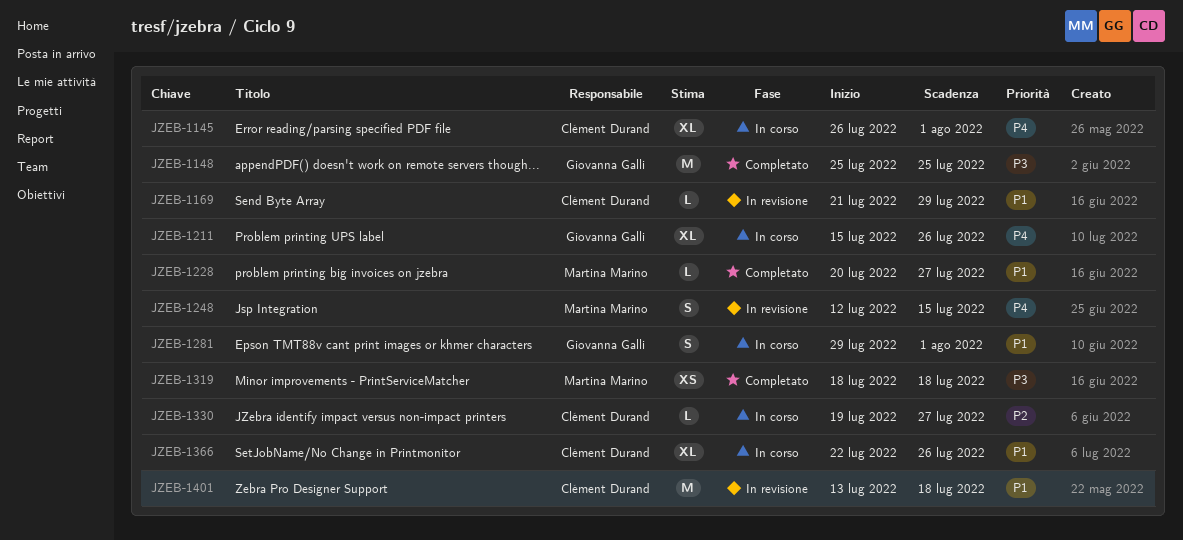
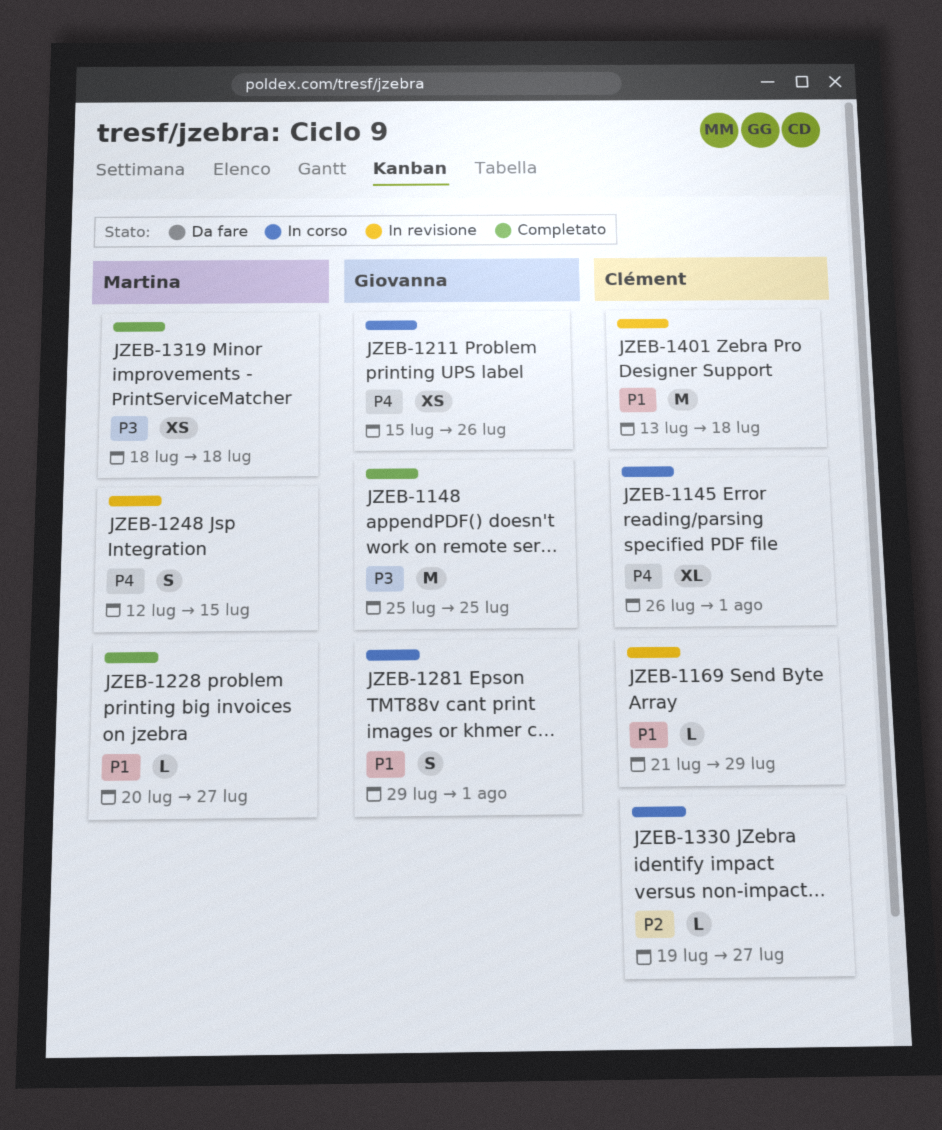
JZEB-1211, estimate: XL -> XS
JZEB-1366: present -> none

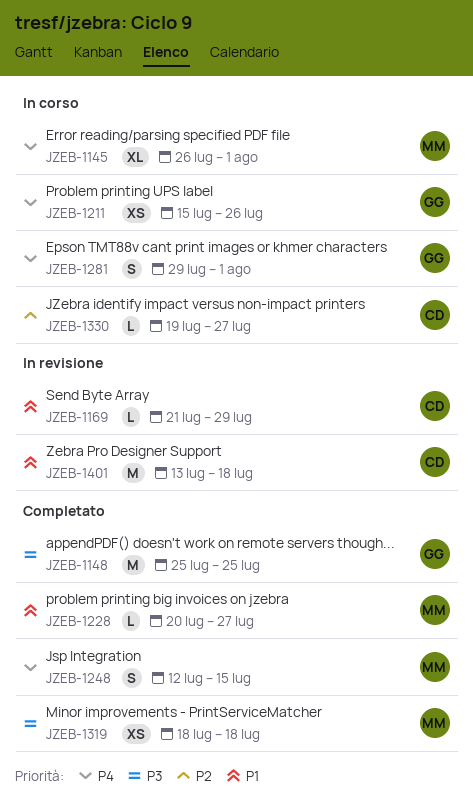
JZEB-1145, owner: Clément -> Martina
JZEB-1248, status: In revisione -> Completato
JZEB-1281, priority: P1 -> P4

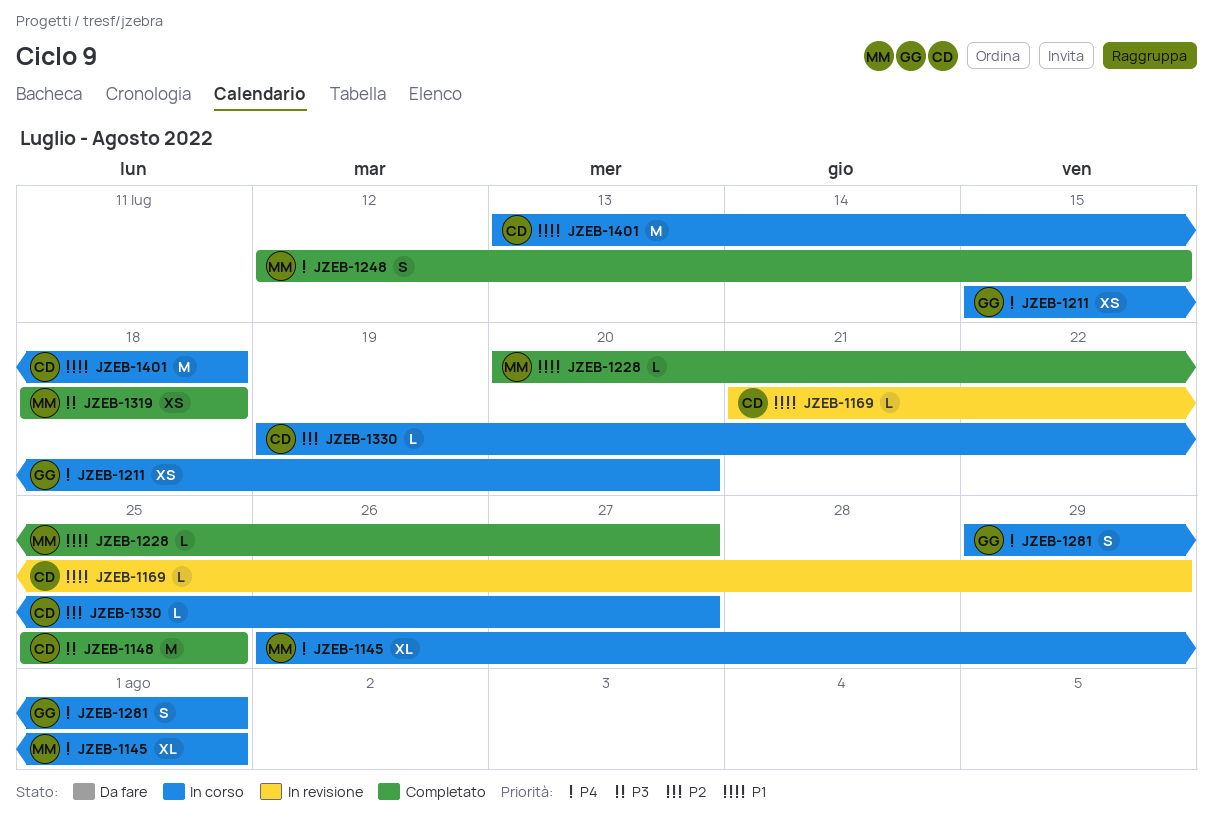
JZEB-1148, owner: GG -> CD
JZEB-1211, due: Jul 26 -> Jul 20
JZEB-1401, status: In revisione -> In corso

